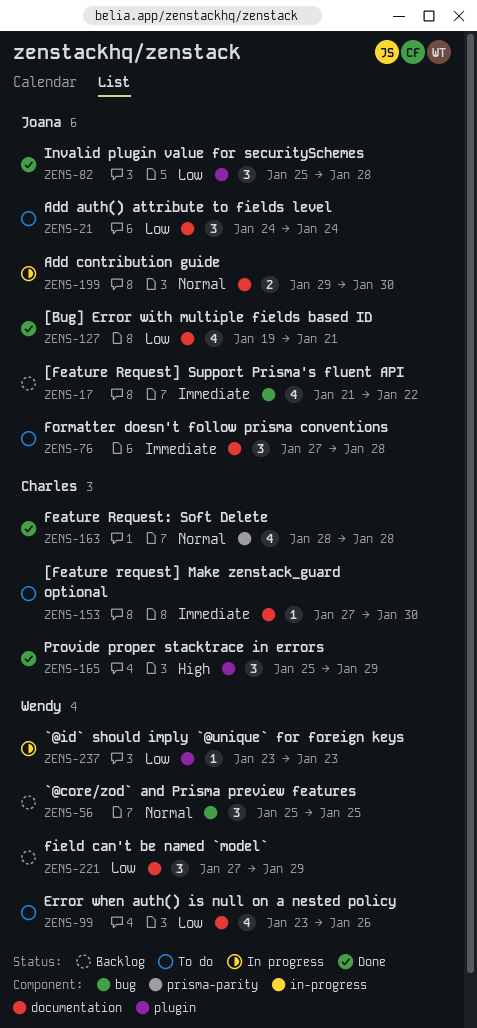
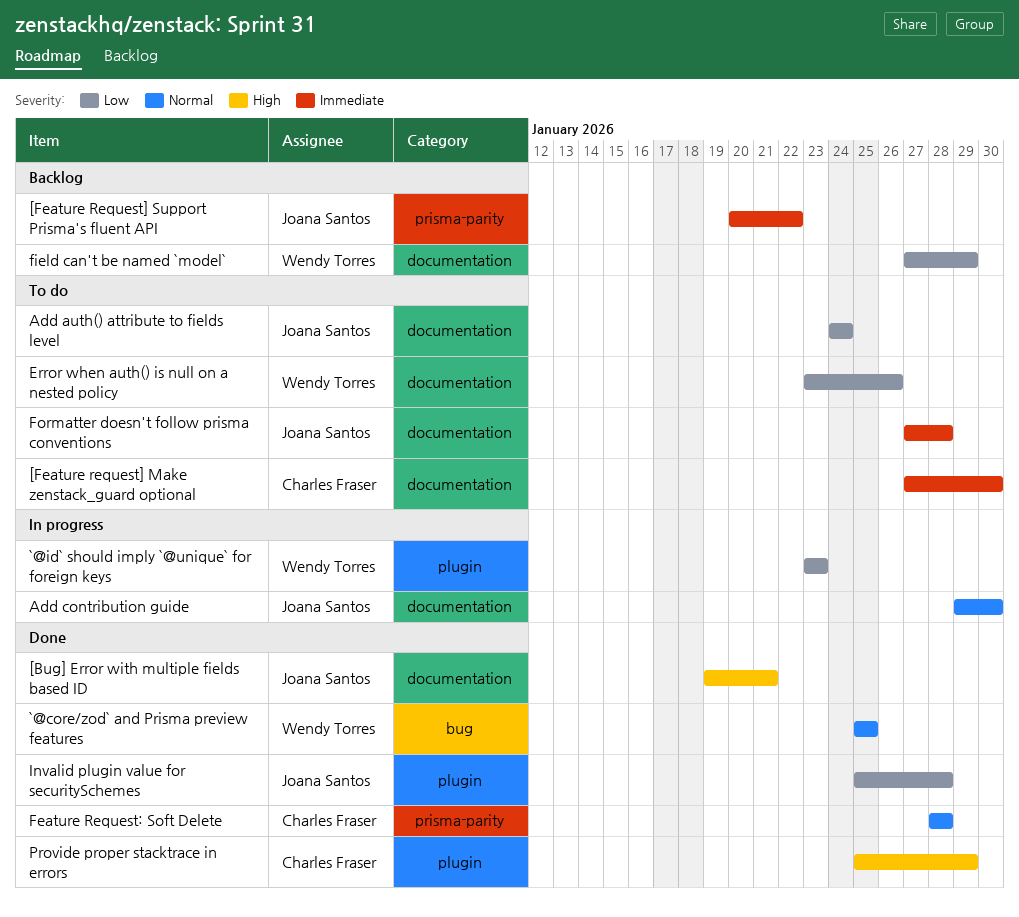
[Bug] Error with multiple fields based ID, priority: Low -> High
[Feature Request] Support Prisma's fluent API, label: bug -> prisma-parity
[Feature Request] Support Prisma's fluent API, start: Jan 21 -> Jan 20
`@core/zod` and Prisma preview features, status: Backlog -> Done

